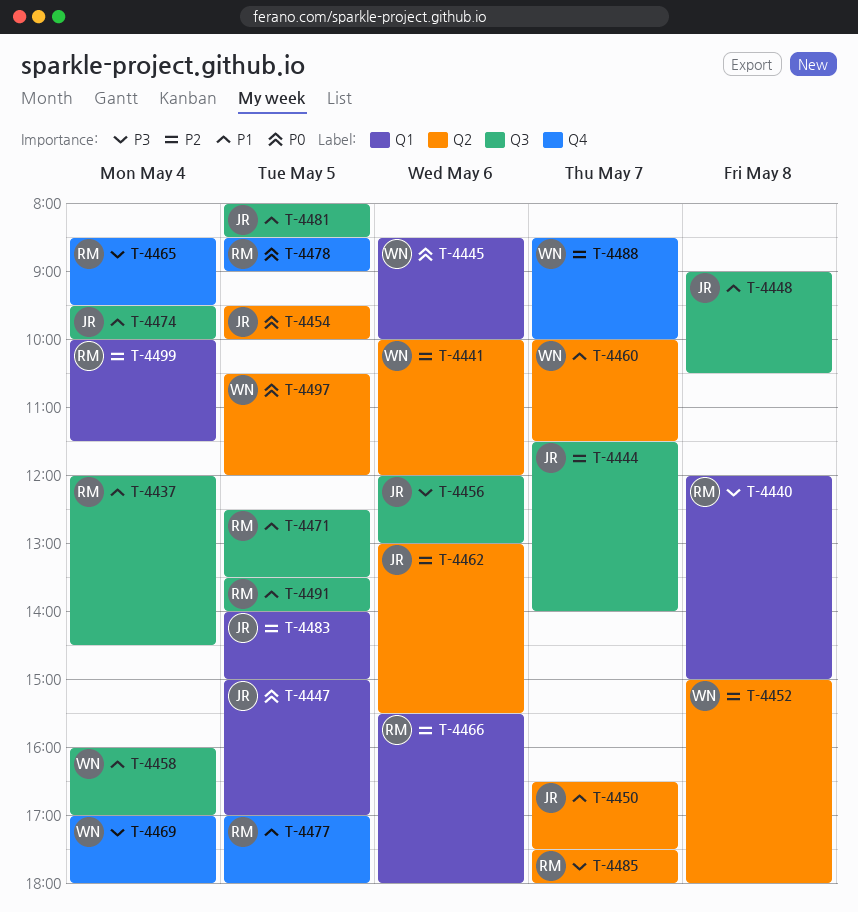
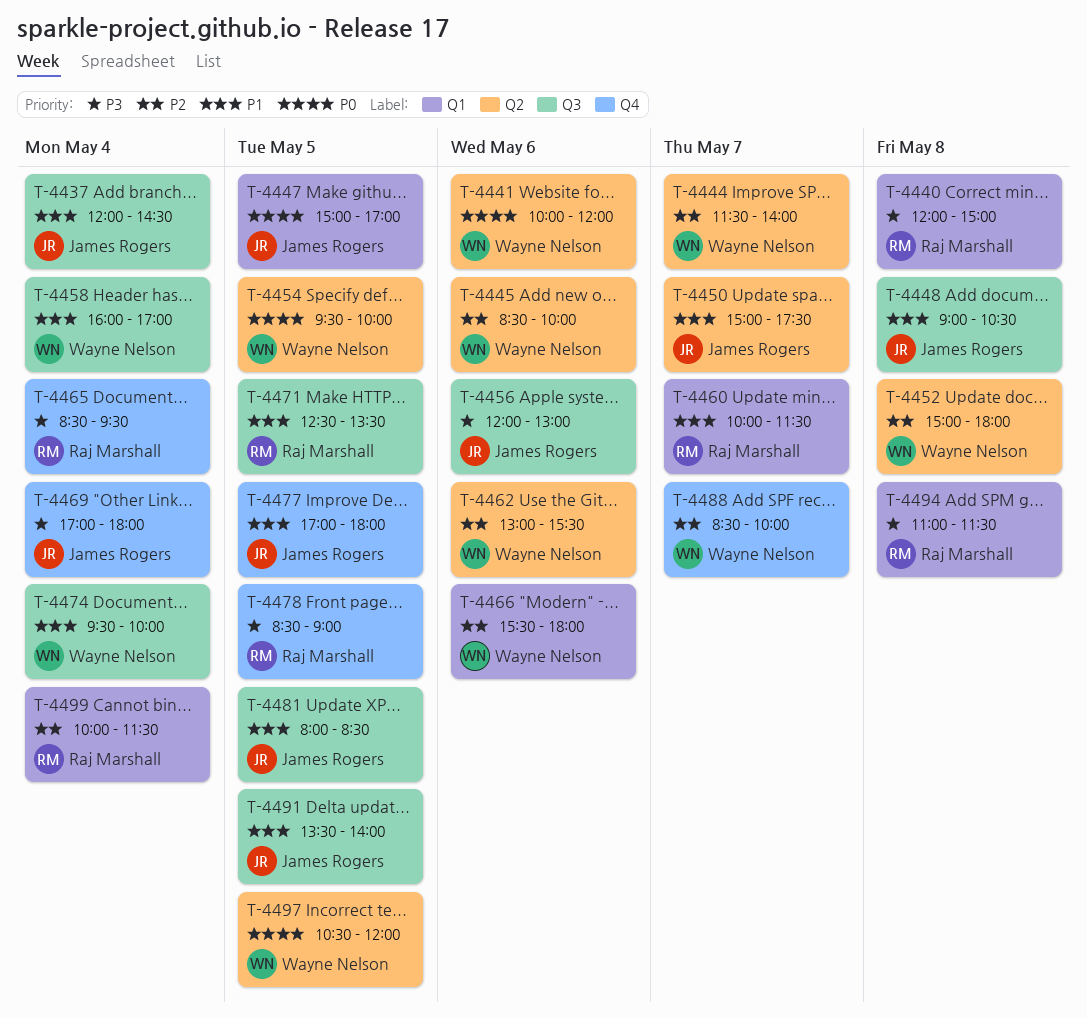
T-4437, owner: Raj Marshall -> James Rogers
T-4441, priority: P2 -> P0
T-4444, owner: James Rogers -> Wayne Nelson
T-4444, label: Q3 -> Q2
T-4445, priority: P0 -> P2
T-4445, label: Q1 -> Q2
T-4450, begins: 16:30 -> 15:00
T-4454, owner: James Rogers -> Wayne Nelson
T-4460, owner: Wayne Nelson -> Raj Marshall
T-4460, label: Q2 -> Q1
T-4462, owner: James Rogers -> Wayne Nelson
T-4466, owner: Raj Marshall -> Wayne Nelson
T-4469, owner: Wayne Nelson -> James Rogers
T-4474, owner: James Rogers -> Wayne Nelson
T-4477, owner: Raj Marshall -> James Rogers
T-4478, priority: P0 -> P3
T-4483: present -> none
T-4485: present -> none
T-4491, owner: Raj Marshall -> James Rogers
T-4494: none -> present

